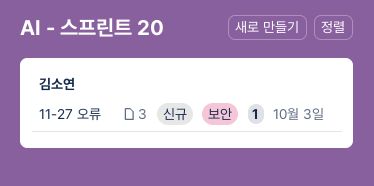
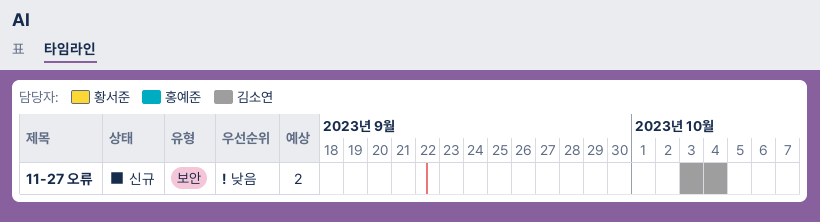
11-27 오류, estimate: 1 -> 2
11-27 오류, due: Oct 3 -> Oct 4

